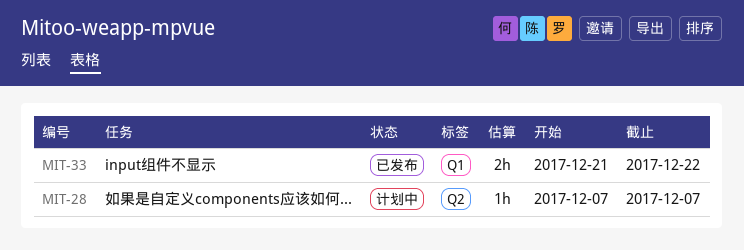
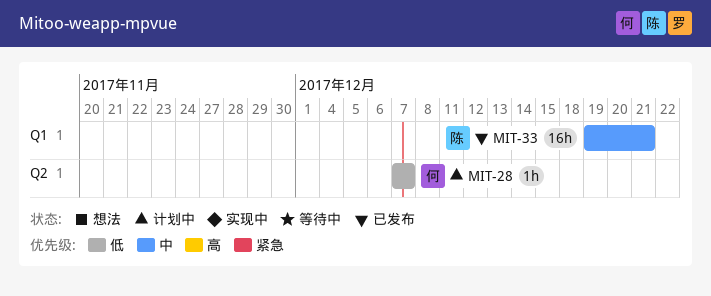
MIT-33, estimate: 2h -> 16h
MIT-33, start: Dec 21 -> Dec 19
MIT-33, due: Dec 22 -> Dec 21

